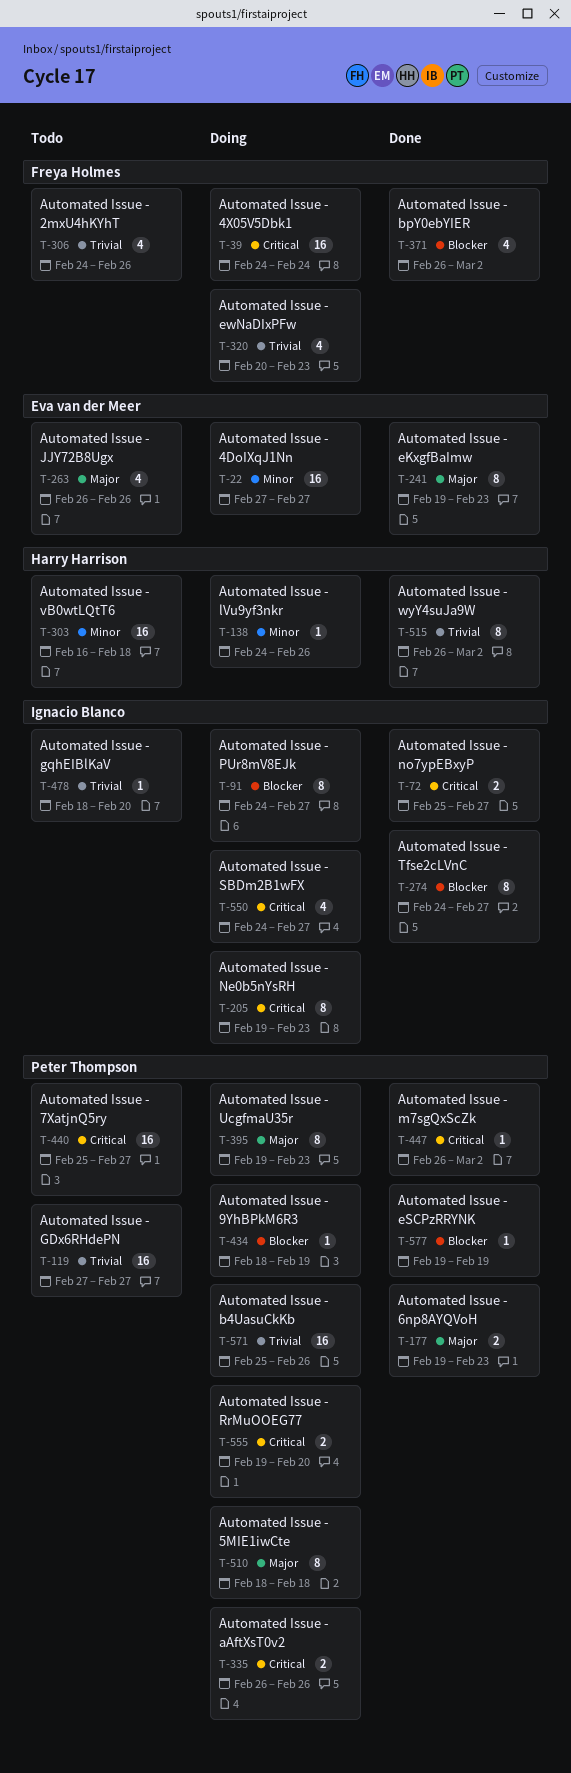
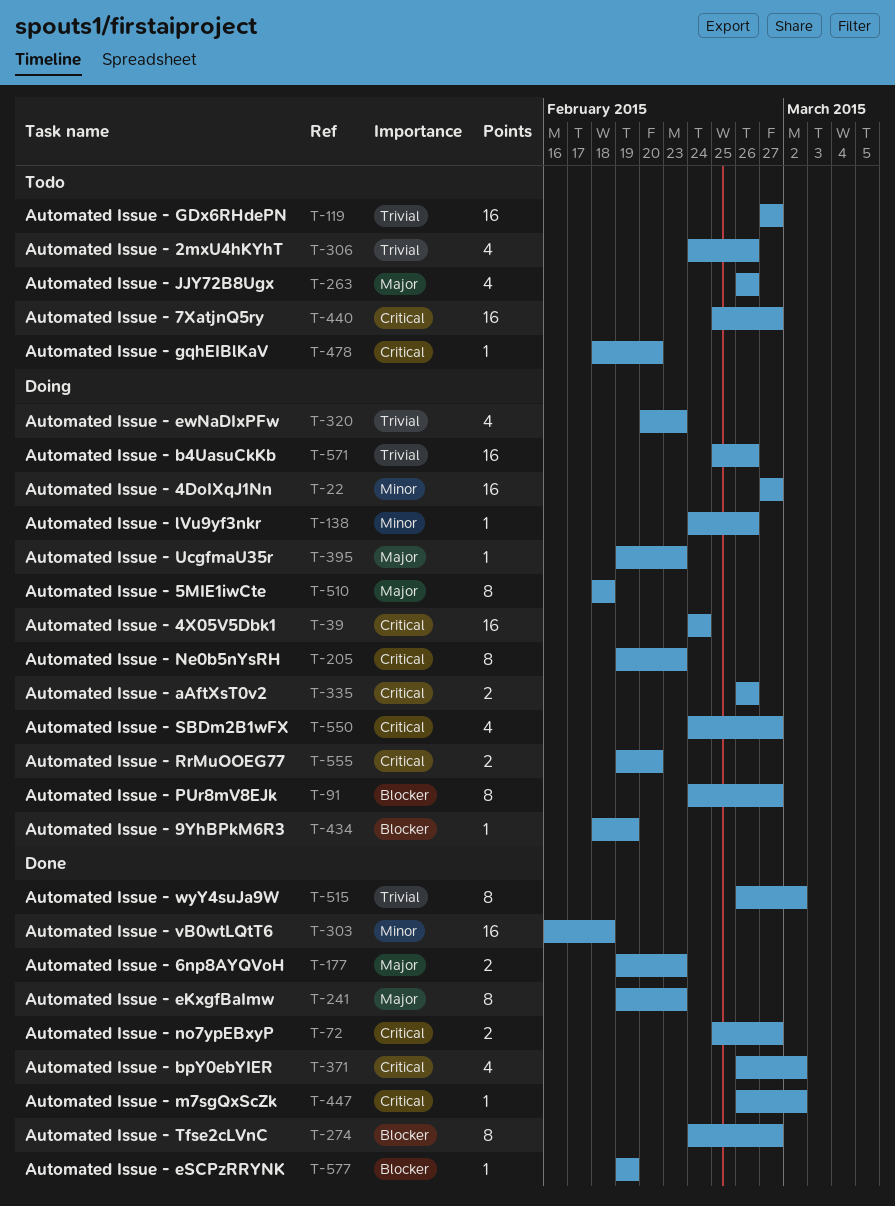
T-303, status: Todo -> Done
T-371, priority: Blocker -> Critical
T-395, estimate: 8 -> 1
T-478, priority: Trivial -> Critical

